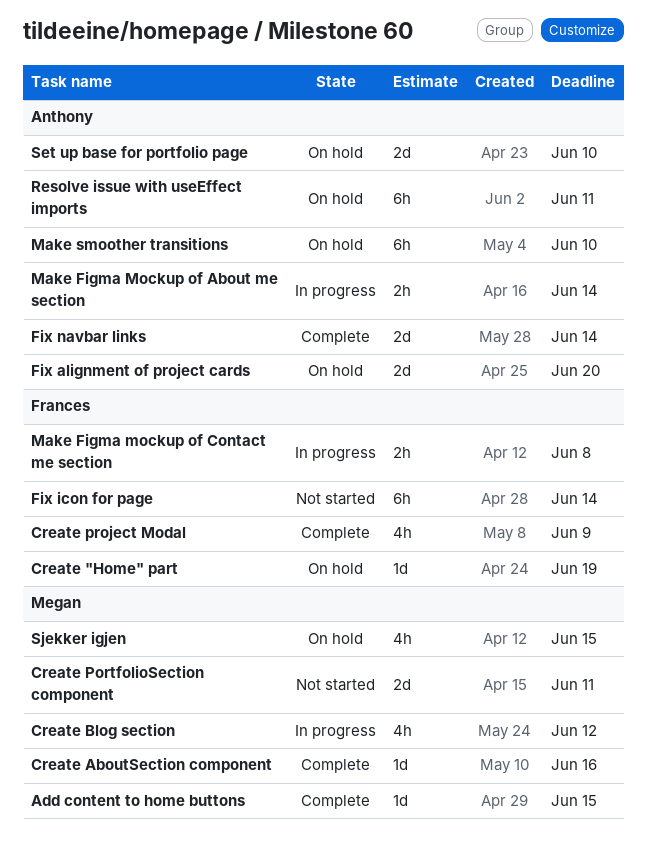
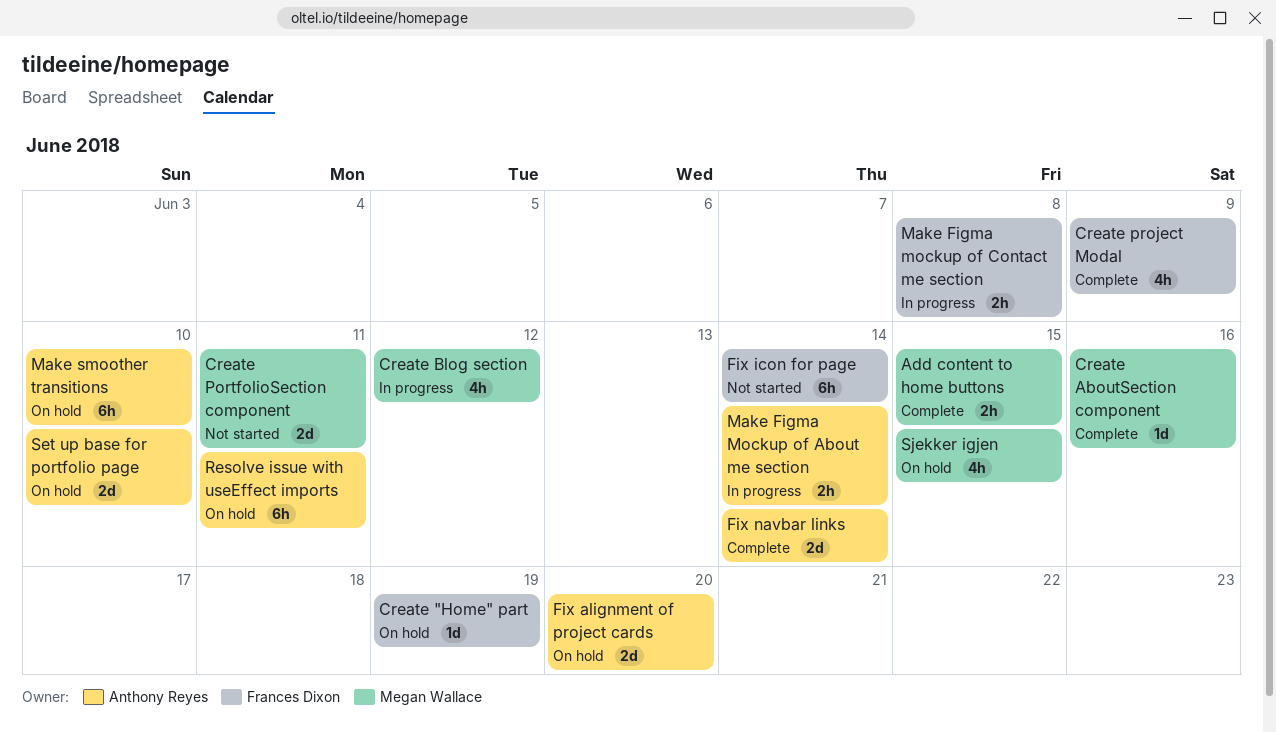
Add content to home buttons, estimate: 1d -> 2h

